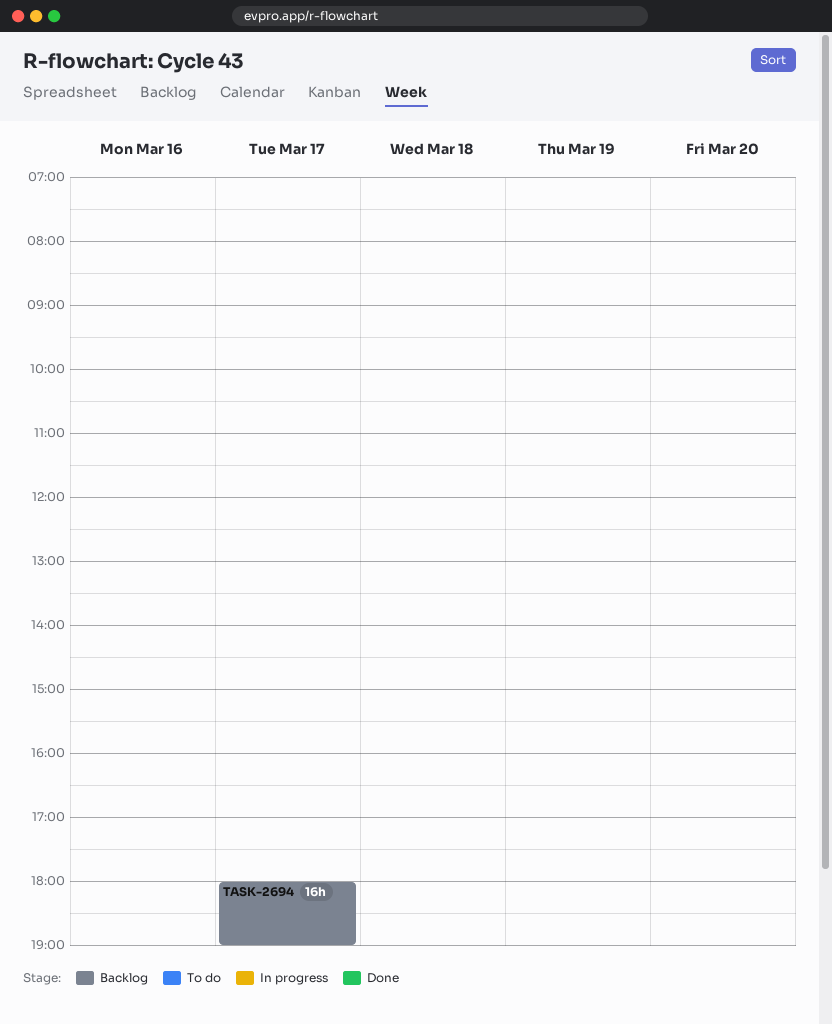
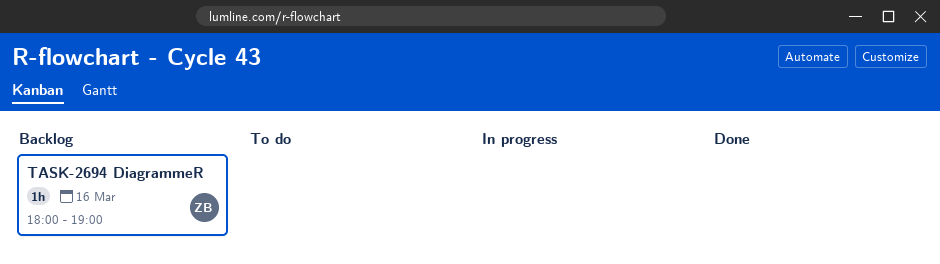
TASK-2694, estimate: 16h -> 1h
TASK-2694, day: Mar 17 -> Mar 16

